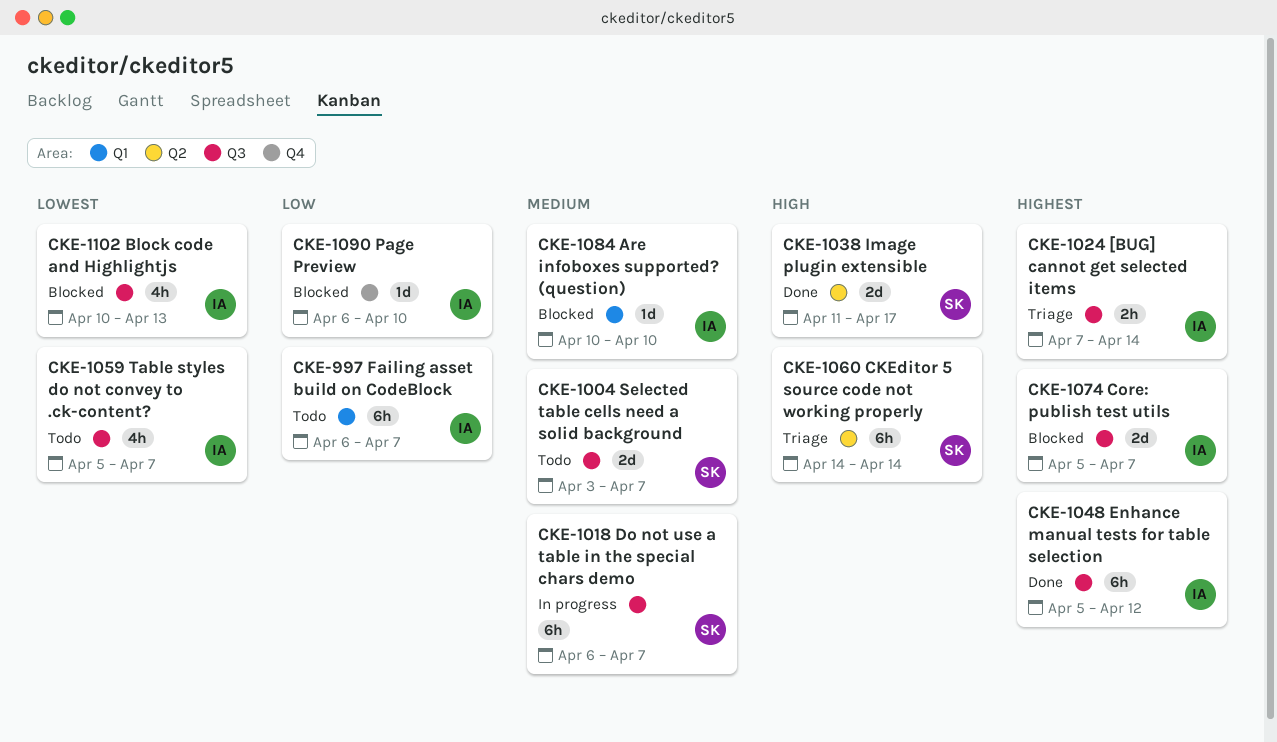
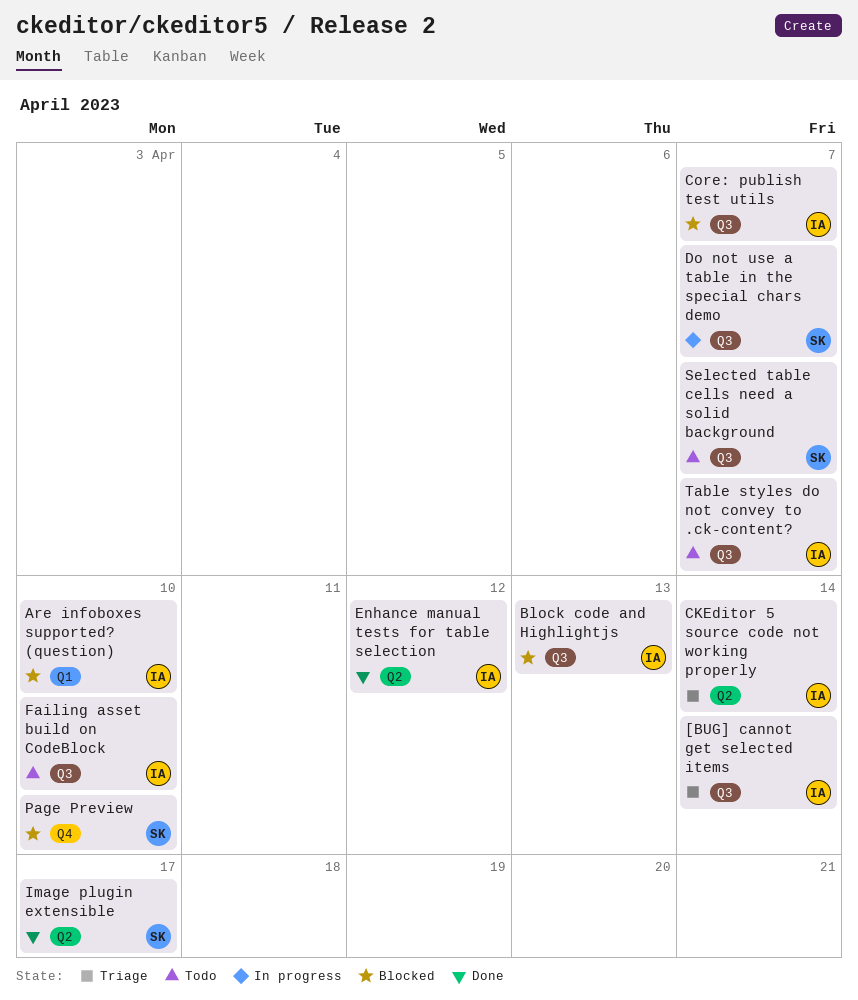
CKEditor 5 source code not working properly, owner: SK -> IA
Enhance manual tests for table selection, label: Q3 -> Q2
Failing asset build on CodeBlock, label: Q1 -> Q3
Failing asset build on CodeBlock, due: Apr 7 -> Apr 10
Page Preview, owner: IA -> SK

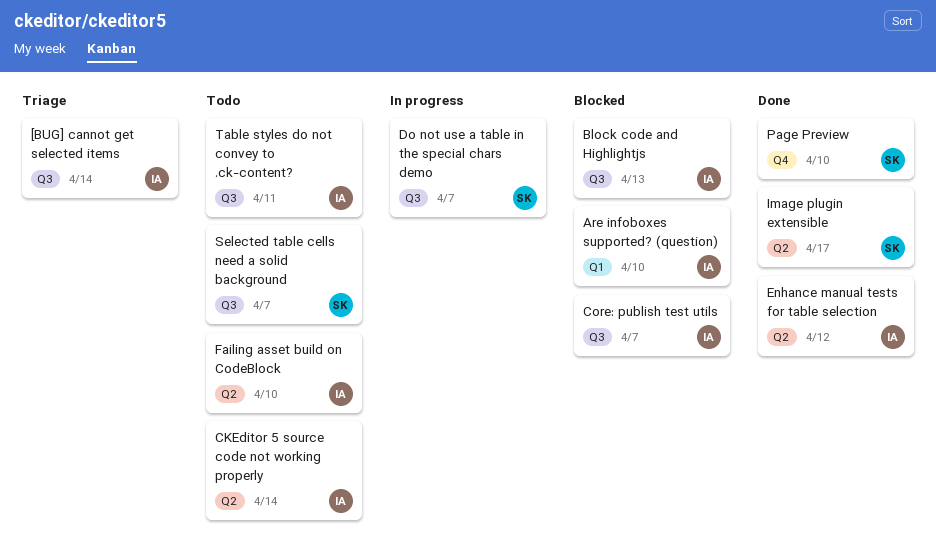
CKEditor 5 source code not working properly, status: Triage -> Todo
Failing asset build on CodeBlock, label: Q3 -> Q2
Page Preview, status: Blocked -> Done
Table styles do not convey to .ck-content?, due: Apr 7 -> Apr 11

